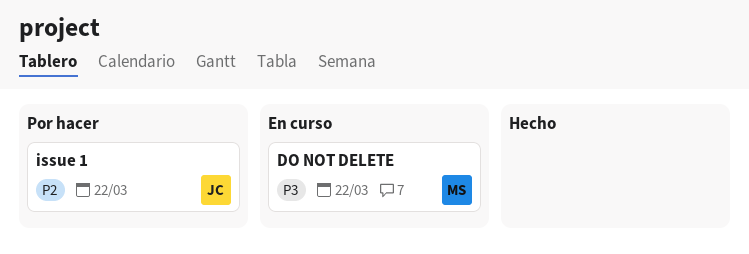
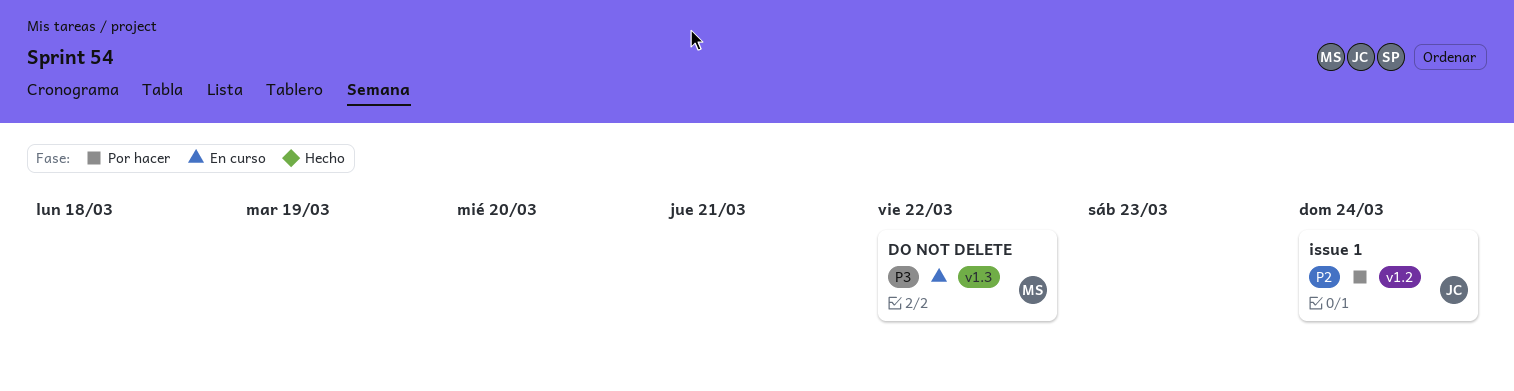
issue 1, due: Mar 22 -> Mar 24

